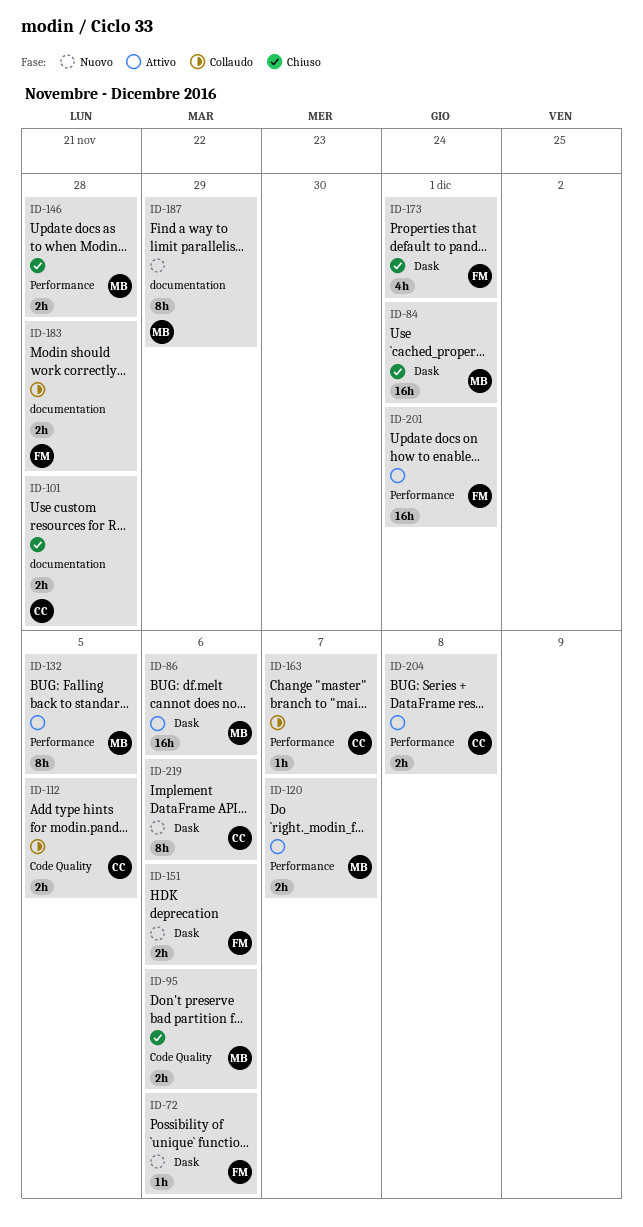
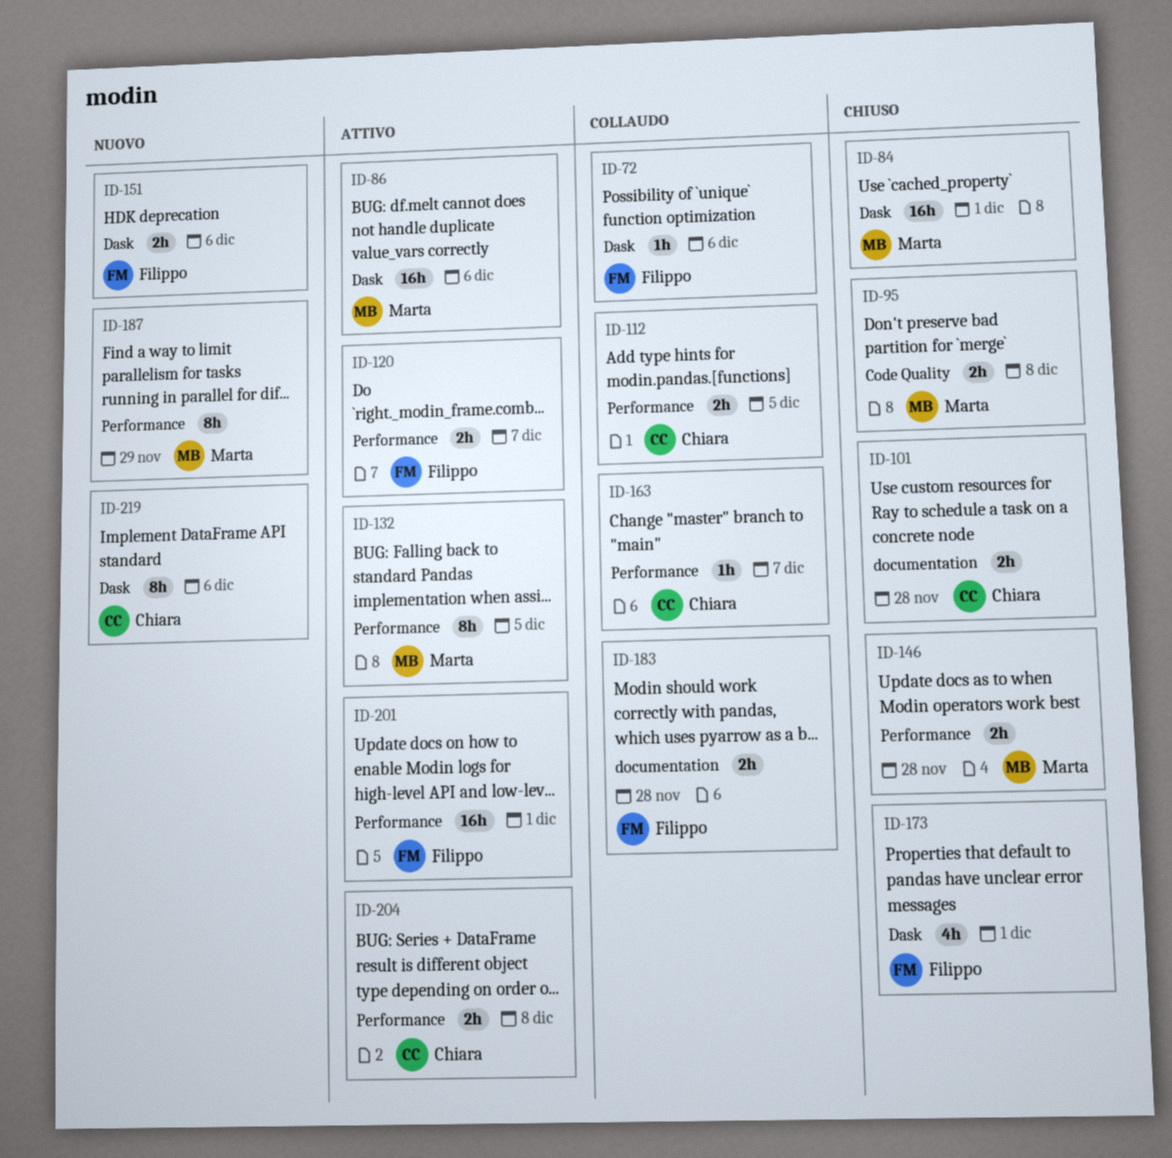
ID-72, status: Nuovo -> Collaudo
ID-95, due: Dec 6 -> Dec 8
ID-112, label: Code Quality -> Performance
ID-120, owner: Marta -> Filippo
ID-187, label: documentation -> Performance

